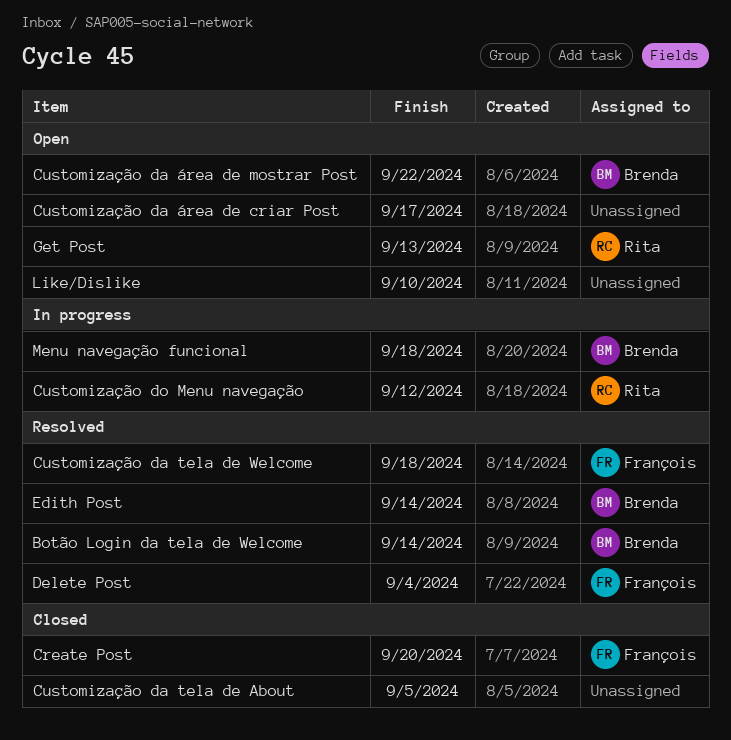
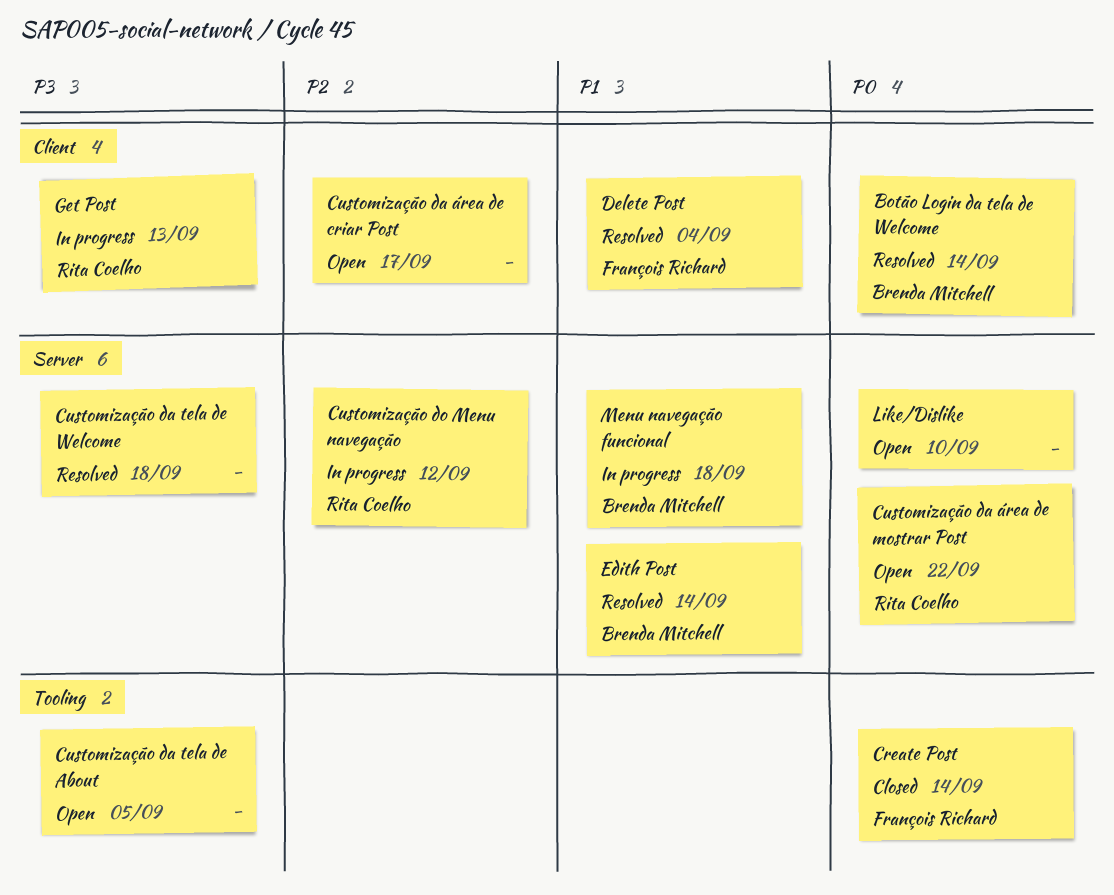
Create Post, due: Sep 20 -> Sep 14
Customização da tela de About, status: Closed -> Open
Customização da tela de Welcome, owner: François Richard -> none
Customização da área de mostrar Post, owner: Brenda Mitchell -> Rita Coelho
Get Post, status: Open -> In progress

